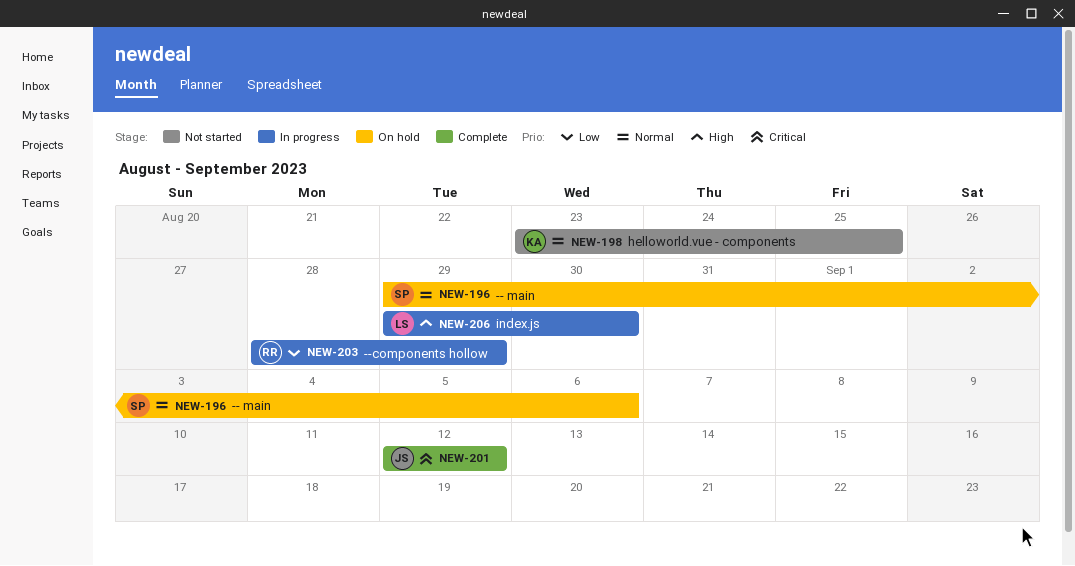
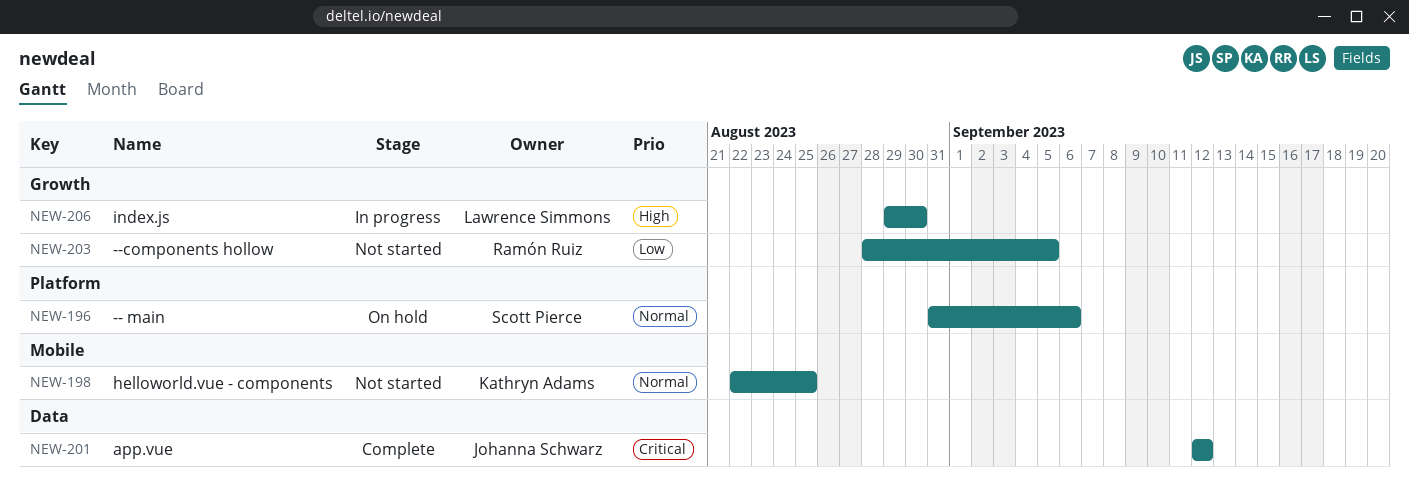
NEW-196, start: Aug 29 -> Aug 31
NEW-198, start: Aug 23 -> Aug 22
NEW-203, status: In progress -> Not started
NEW-203, due: Aug 29 -> Sep 5

